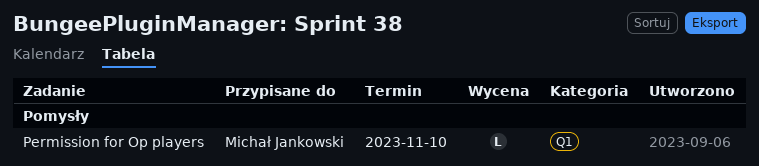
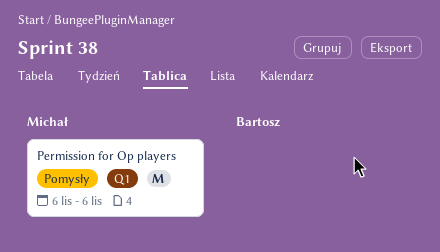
Permission for Op players, estimate: L -> M
Permission for Op players, due: Nov 10 -> Nov 6

